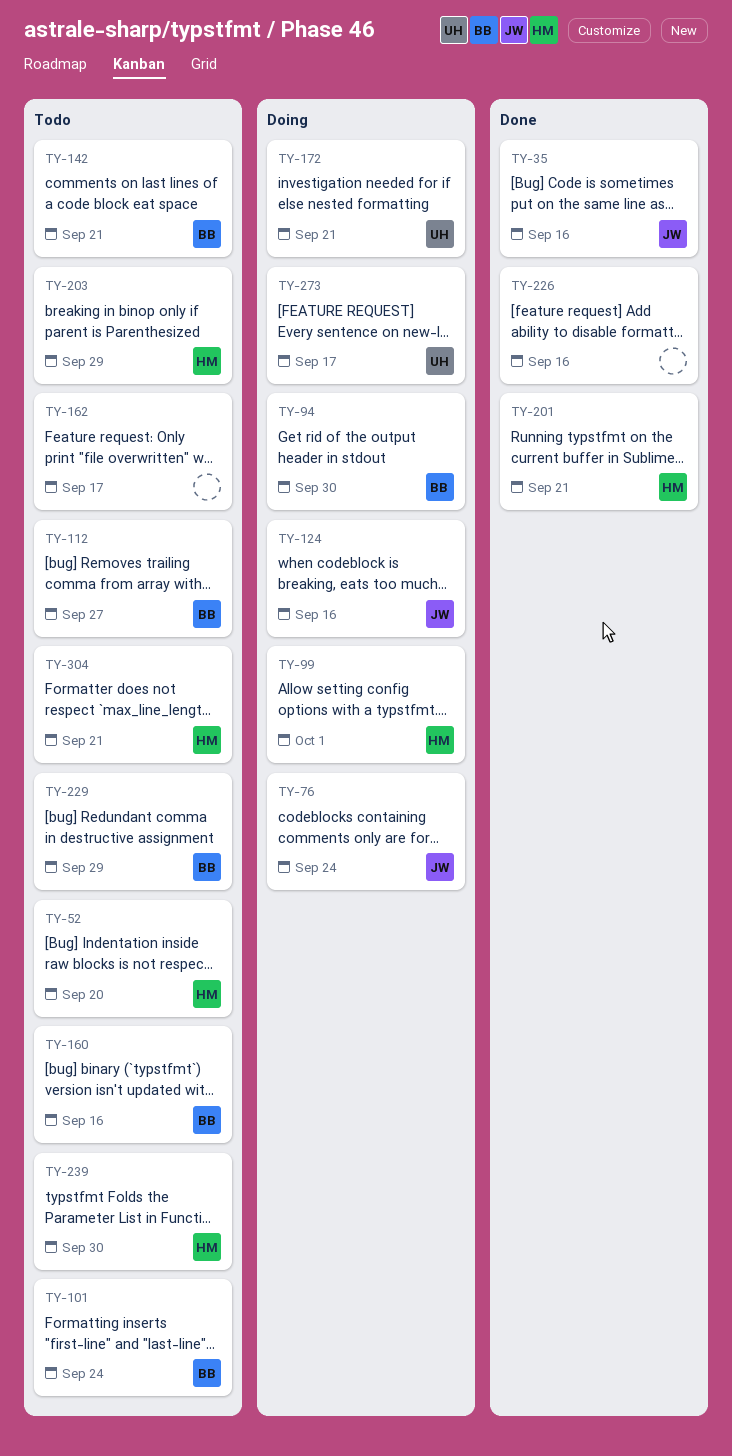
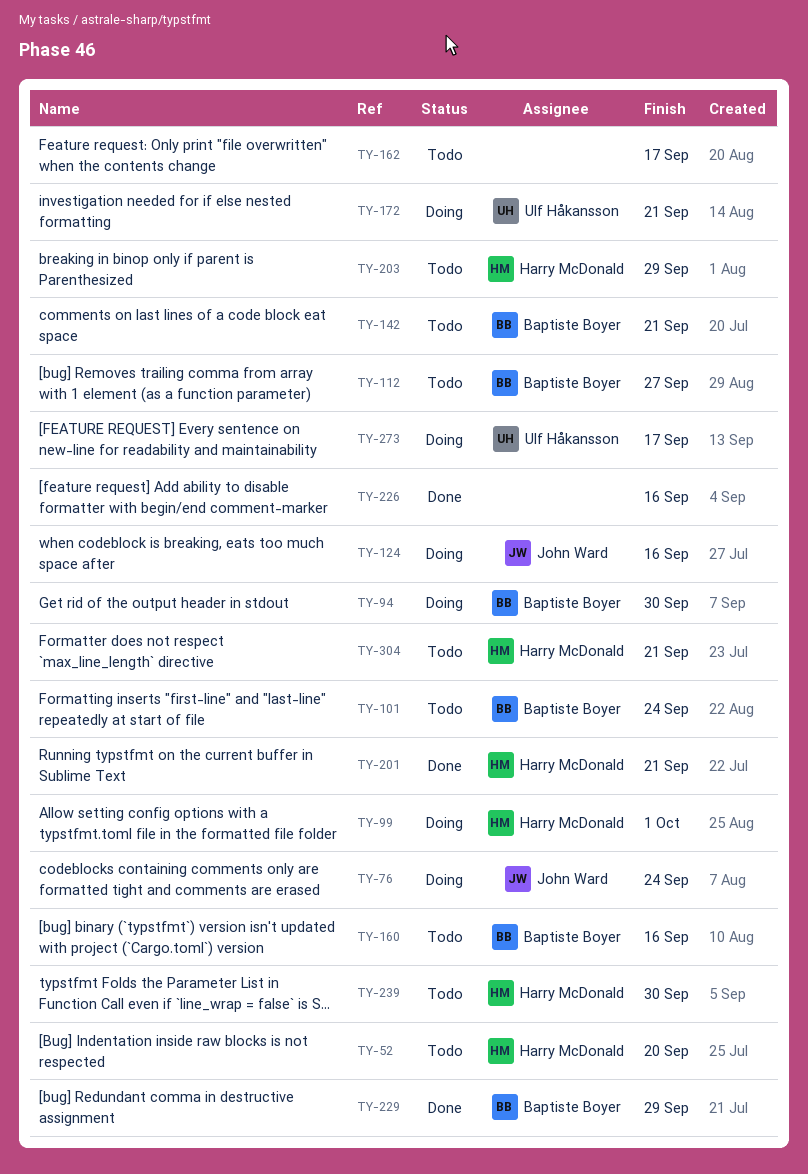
TY-35: present -> none
TY-229, status: Todo -> Done

